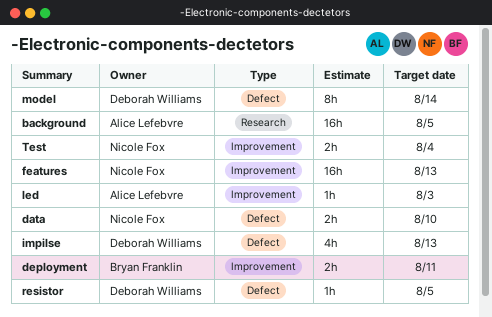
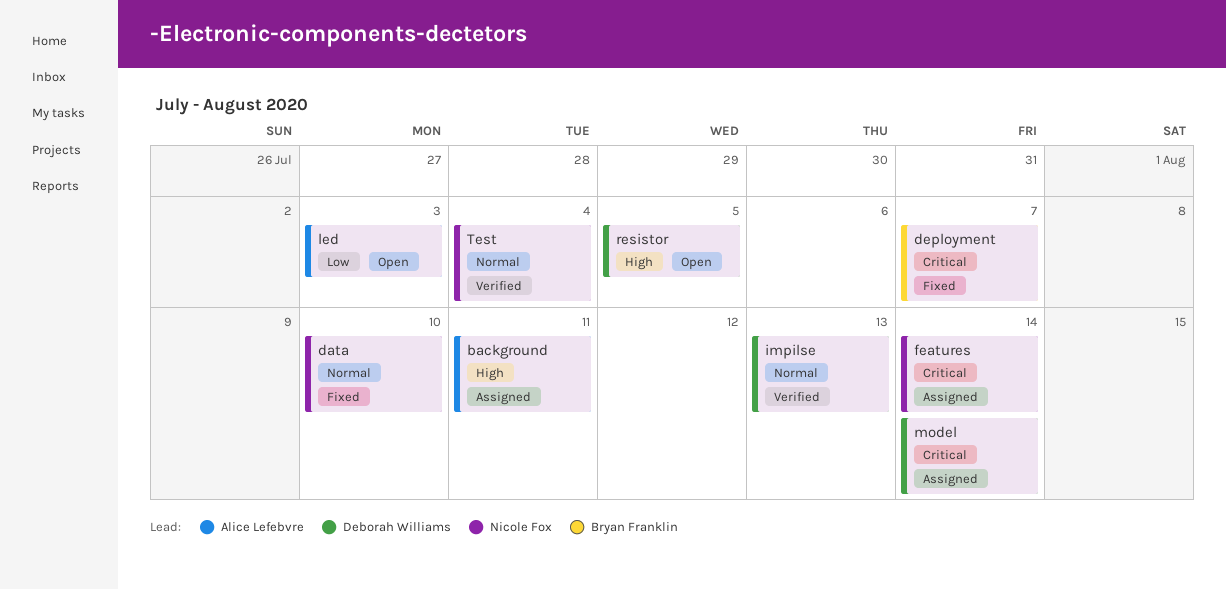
background, due: Aug 5 -> Aug 11
deployment, due: Aug 11 -> Aug 7
features, due: Aug 13 -> Aug 14

